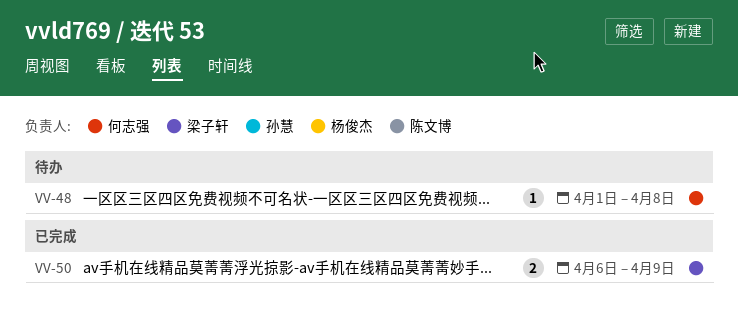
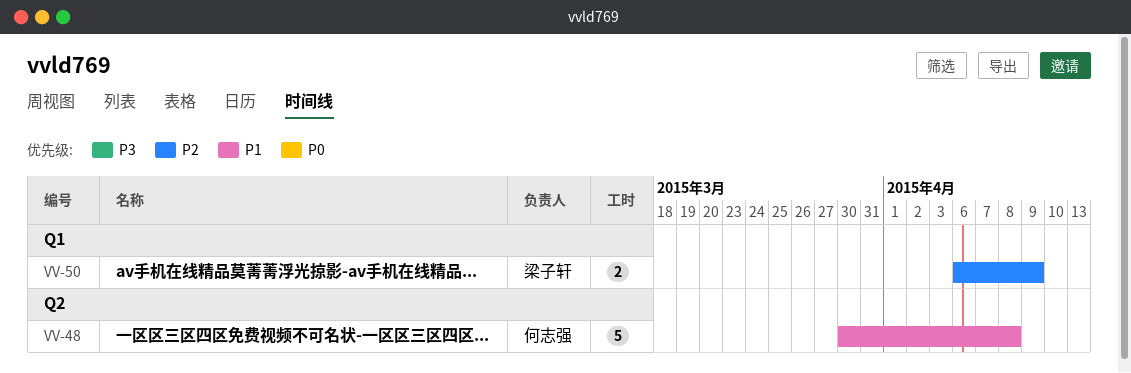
VV-48, estimate: 1 -> 5
VV-48, start: Apr 1 -> Mar 30

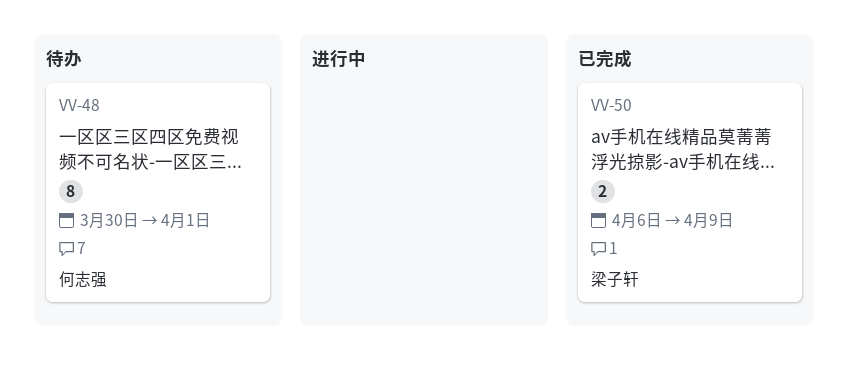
VV-48, estimate: 5 -> 8
VV-48, due: Apr 8 -> Apr 1

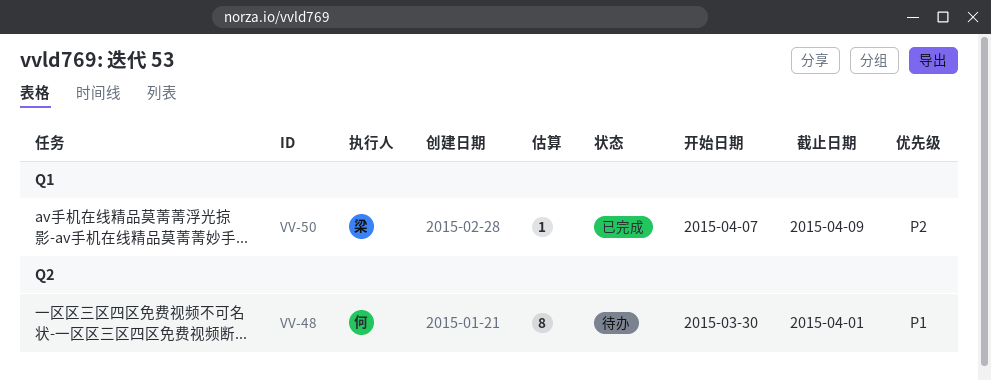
VV-50, estimate: 2 -> 1
VV-50, start: Apr 6 -> Apr 7

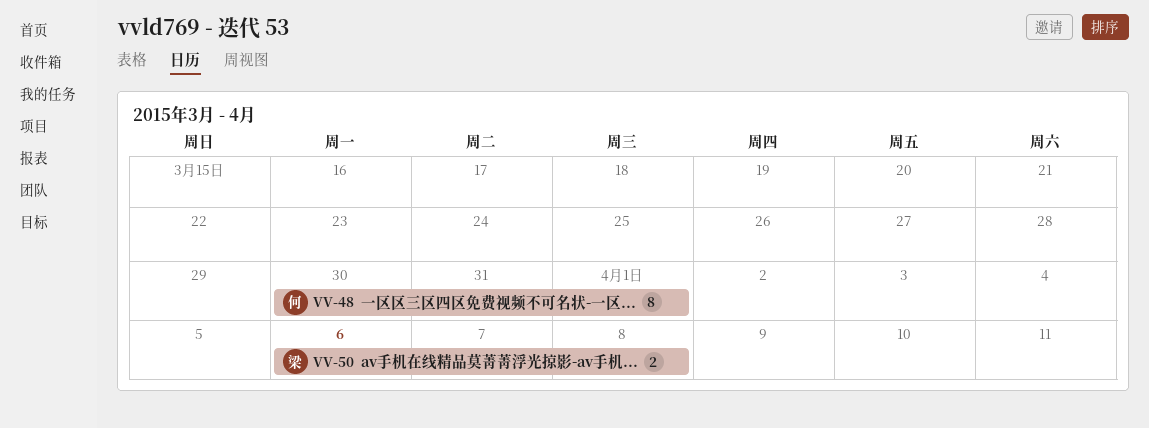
VV-50, estimate: 1 -> 2
VV-50, start: Apr 7 -> Apr 6
VV-50, due: Apr 9 -> Apr 8

